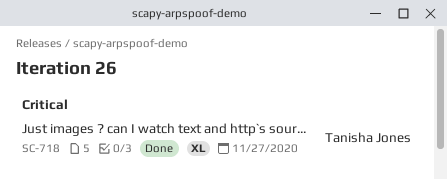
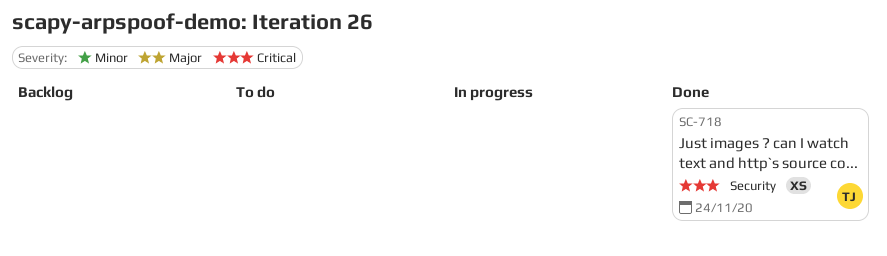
SC-718, estimate: XL -> XS
SC-718, due: Nov 27 -> Nov 24

